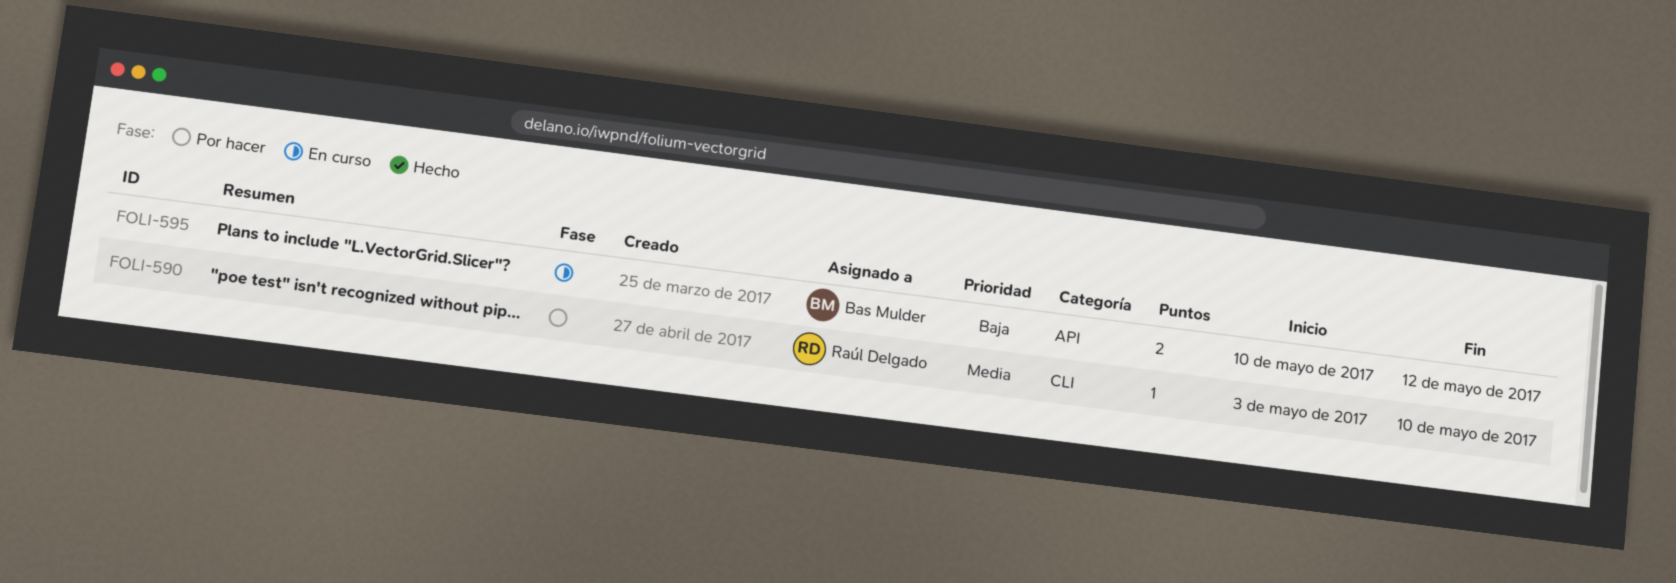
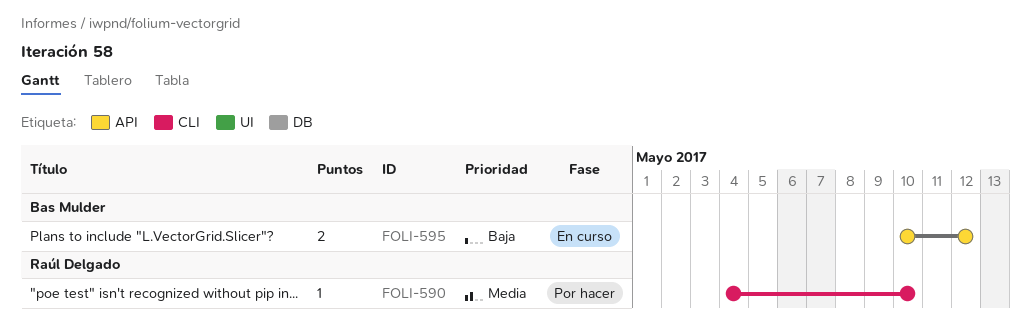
FOLI-590, start: May 3 -> May 4

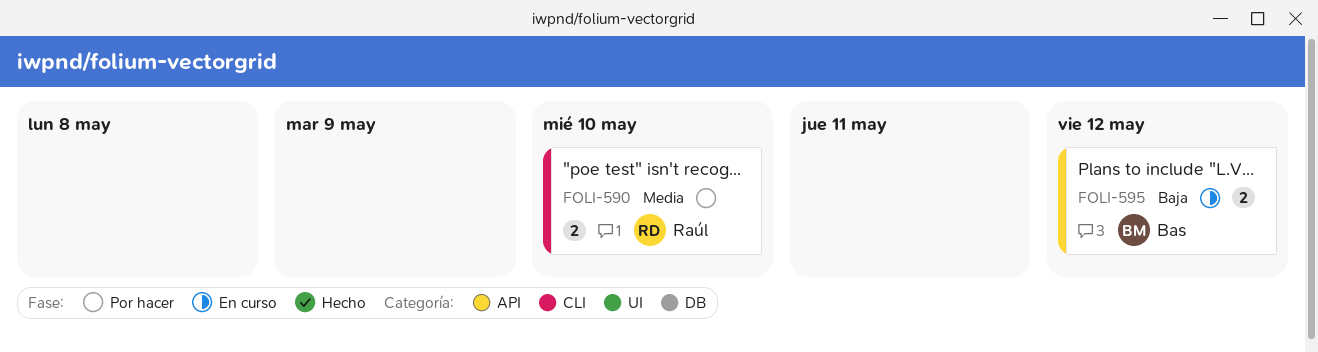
FOLI-590, estimate: 1 -> 2

